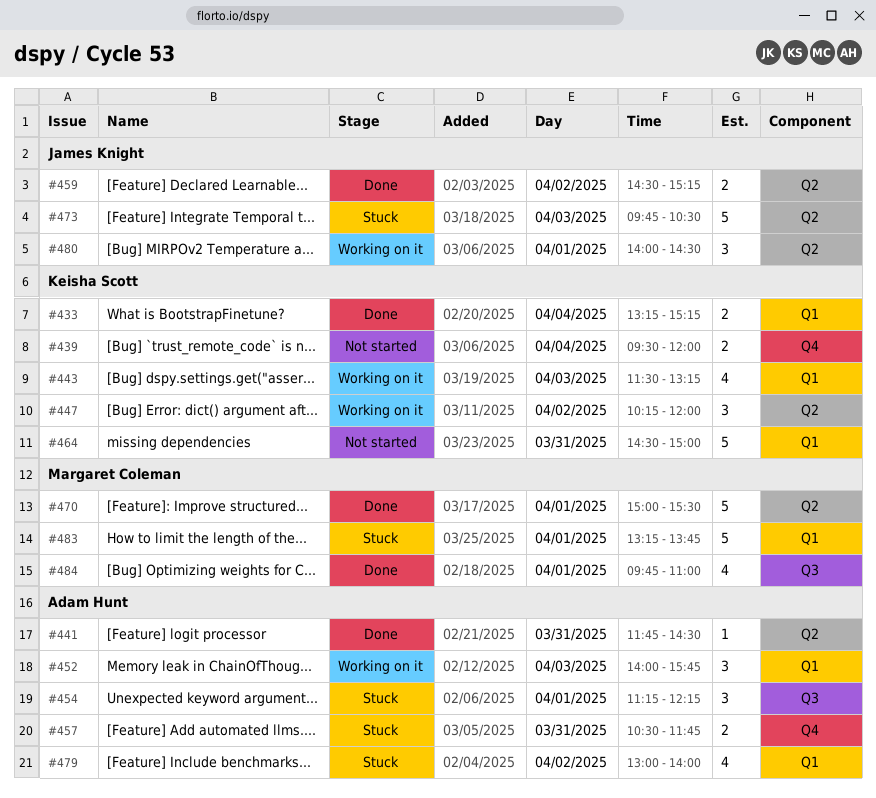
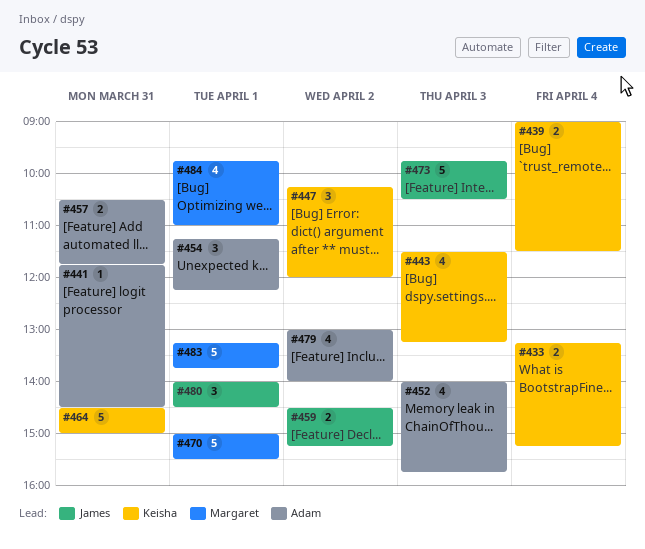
#439, begins: 09:30 -> 09:00
#439, ends: 12:00 -> 11:30
#452, estimate: 3 -> 4

